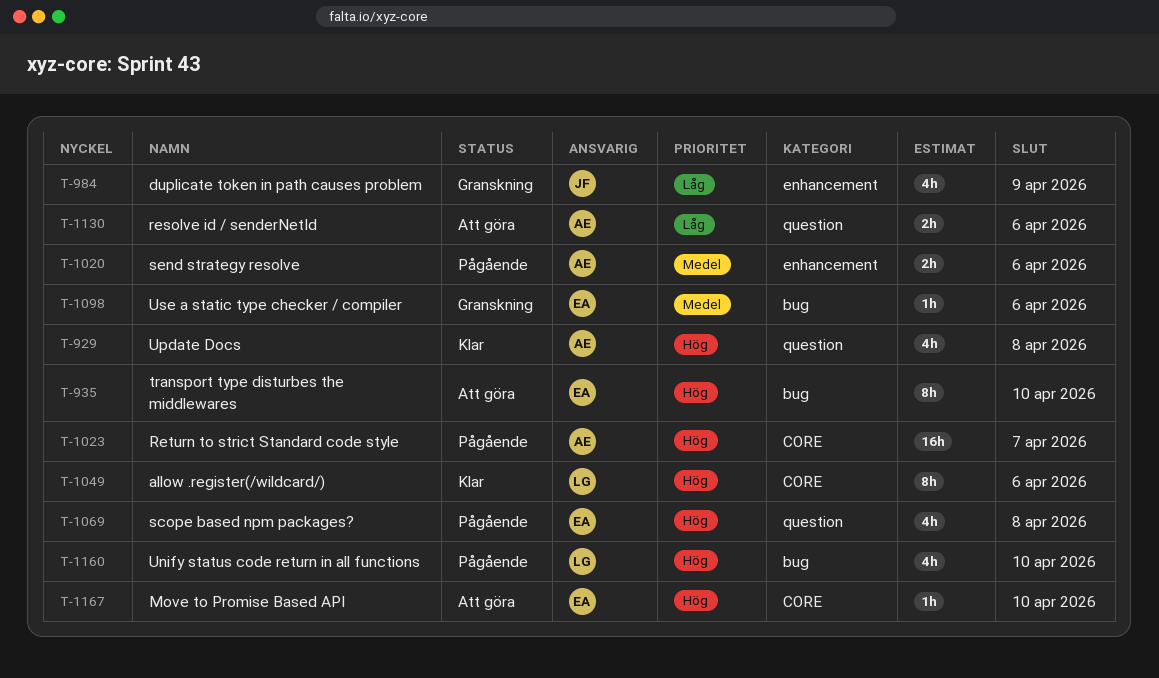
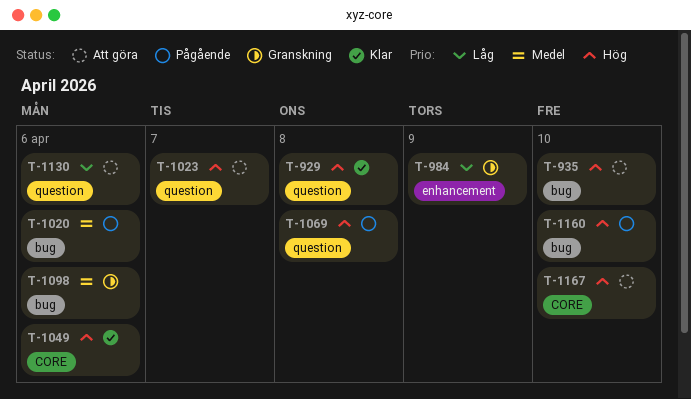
T-1020, label: enhancement -> bug
T-1023, status: Pågående -> Att göra
T-1023, label: CORE -> question

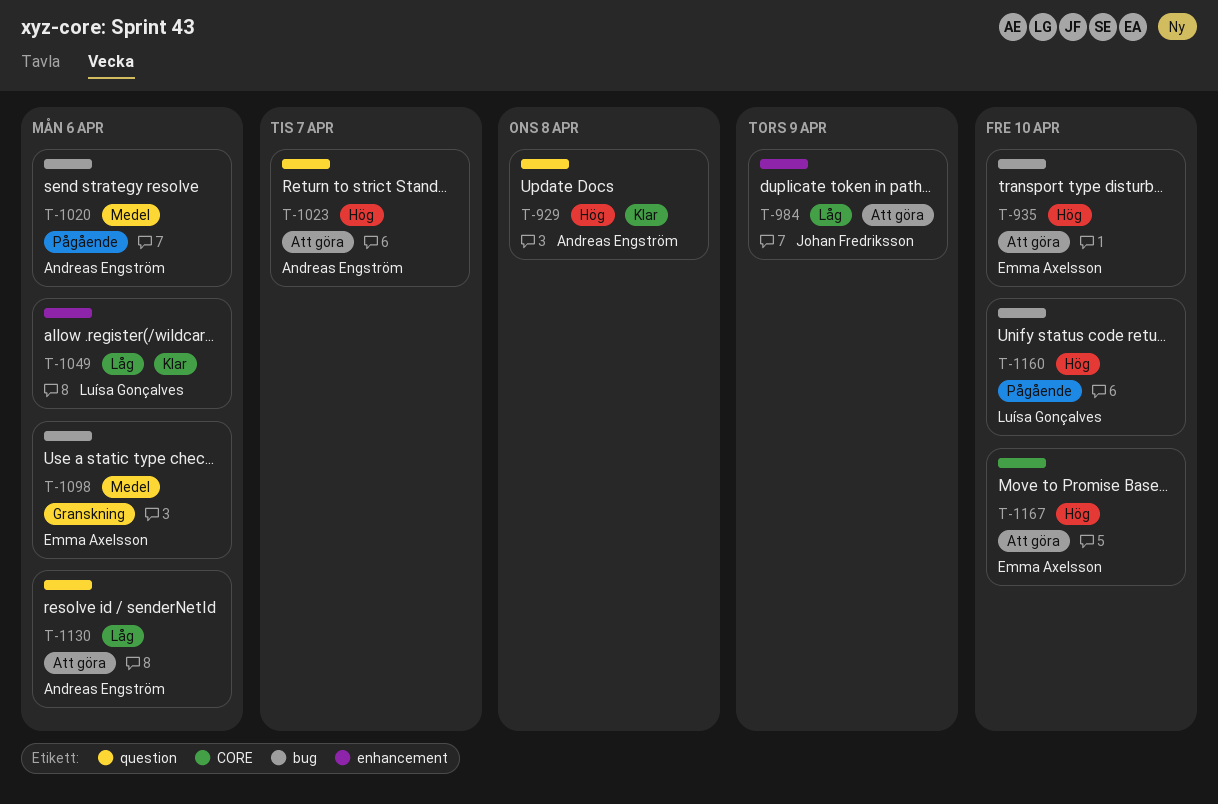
T-984, status: Granskning -> Att göra
T-1049, priority: Hög -> Låg
T-1049, label: CORE -> enhancement
T-1069: present -> none

